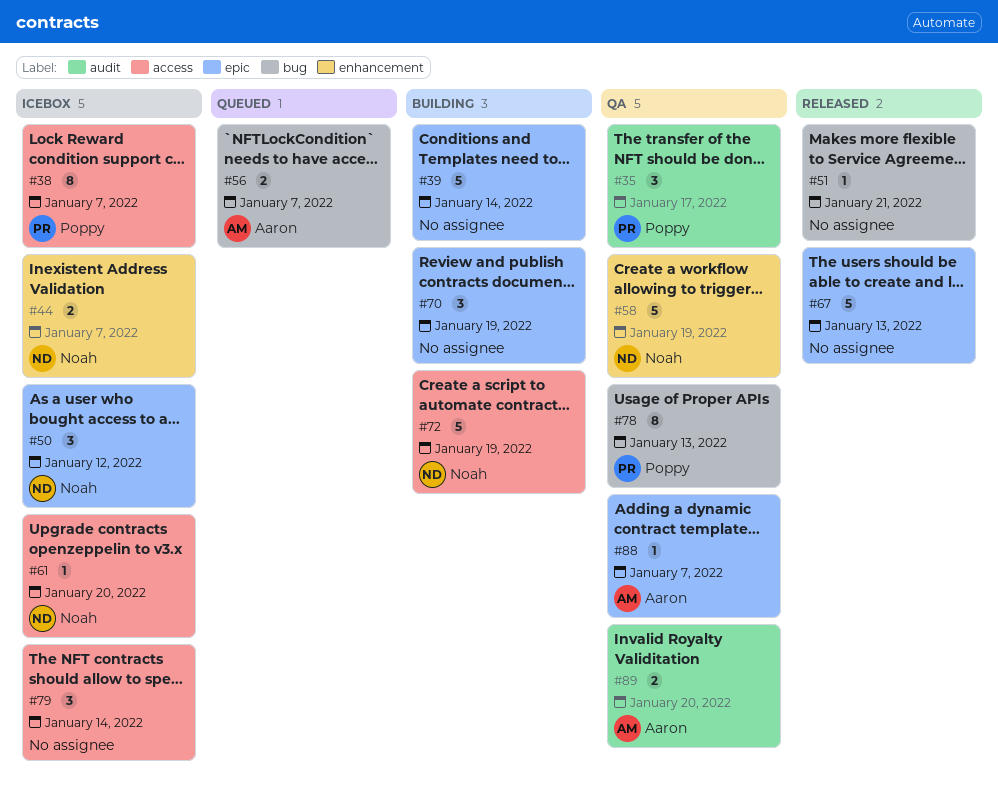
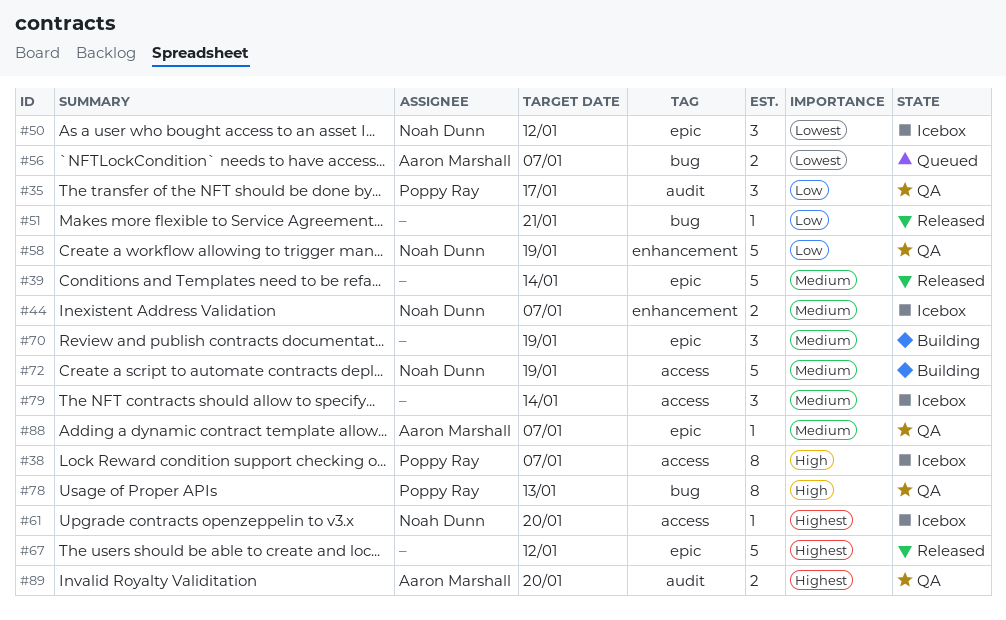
#39, status: Building -> Released
#67, due: Jan 13 -> Jan 12

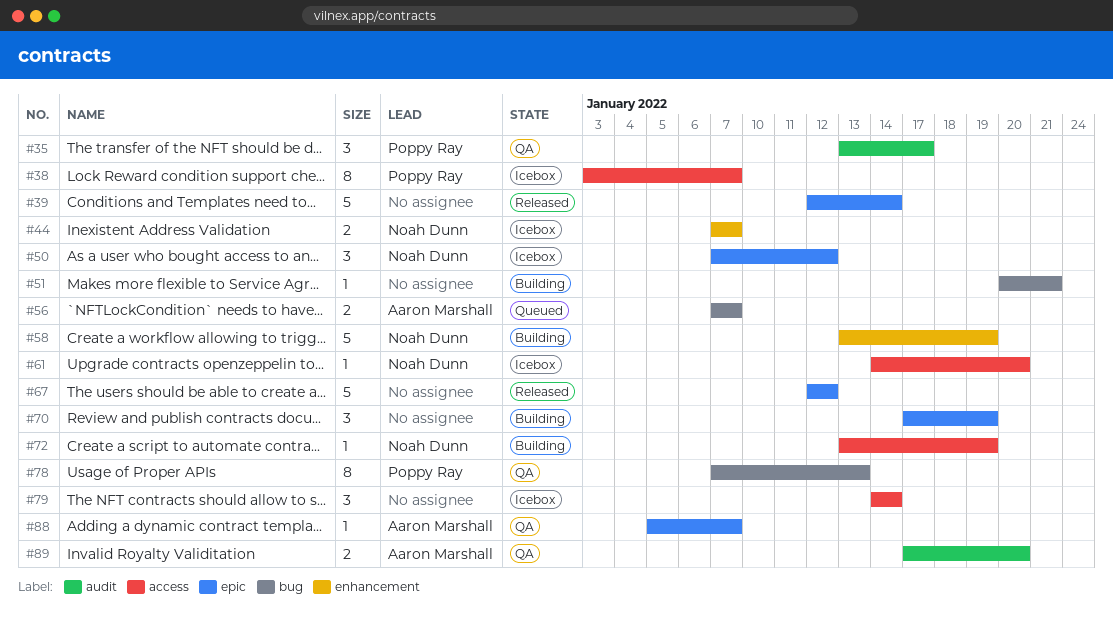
#51, status: Released -> Building
#58, status: QA -> Building
#72, estimate: 5 -> 1

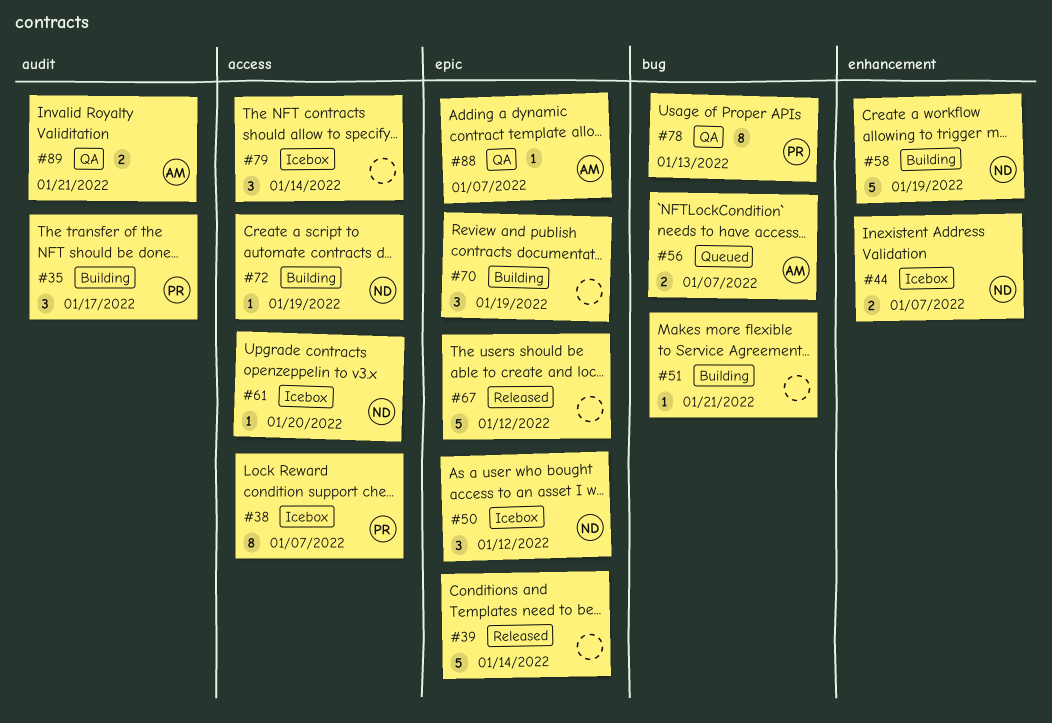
#35, status: QA -> Building
#89, due: Jan 20 -> Jan 21

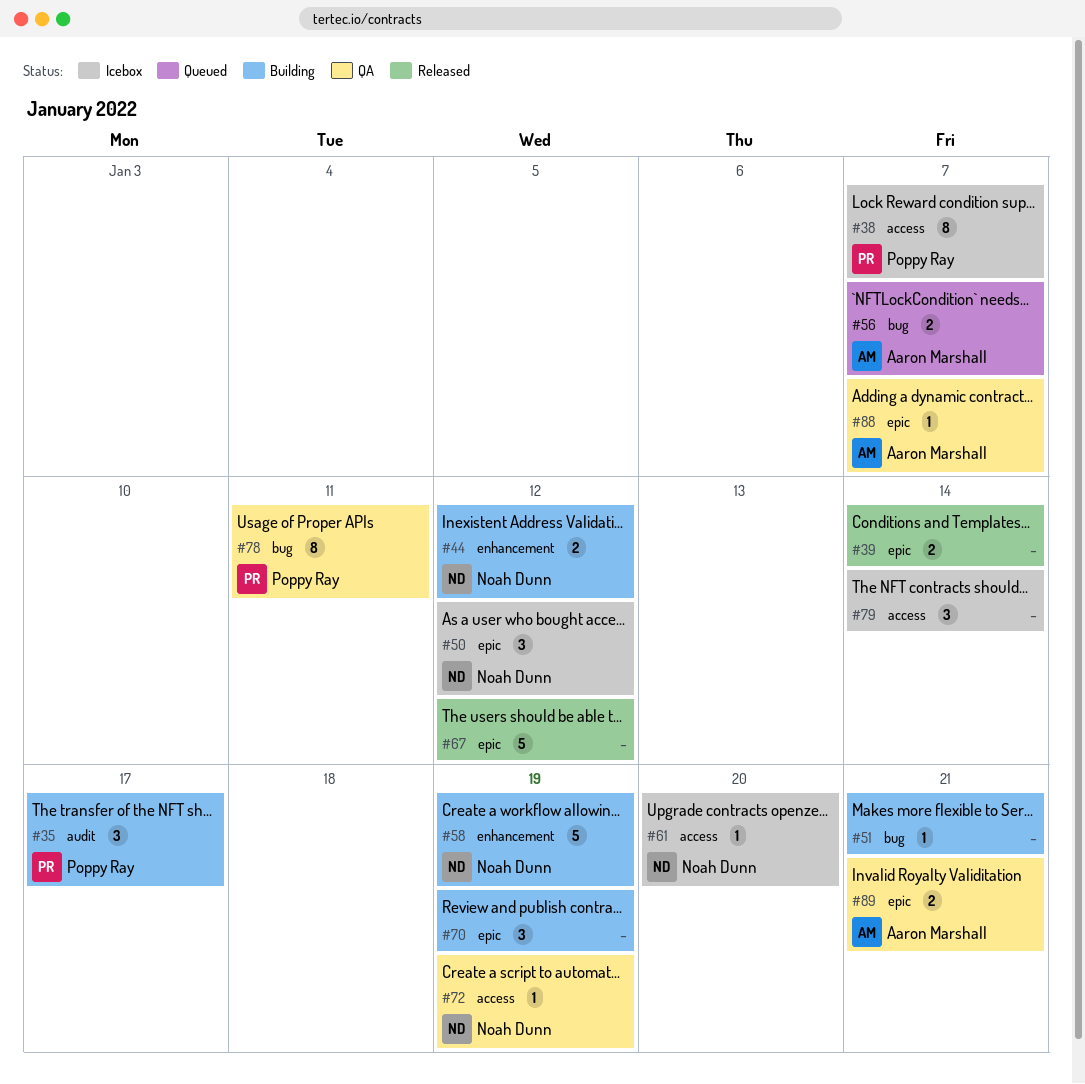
#39, estimate: 5 -> 2
#44, status: Icebox -> Building
#44, due: Jan 7 -> Jan 12
#72, status: Building -> QA
#78, due: Jan 13 -> Jan 11
#89, label: audit -> epic

